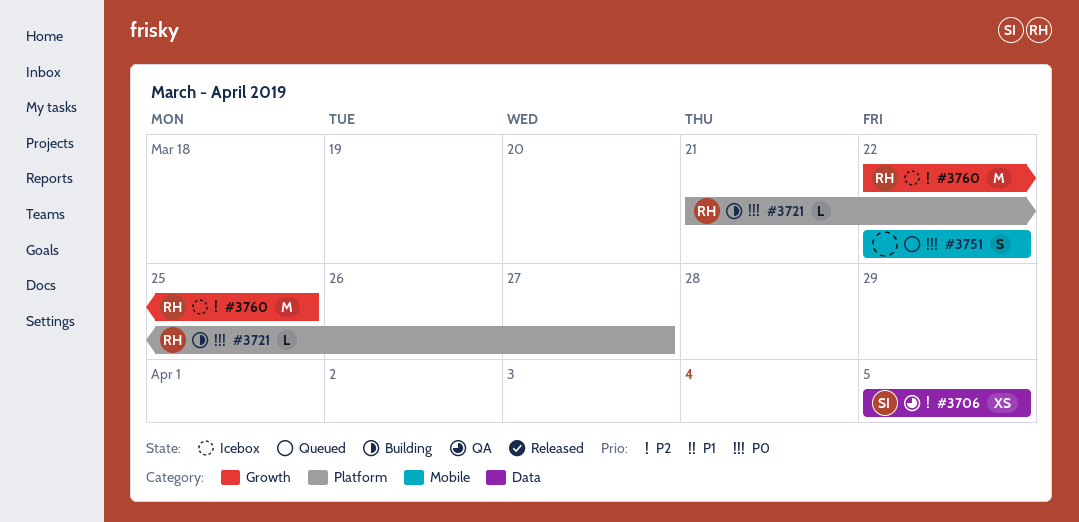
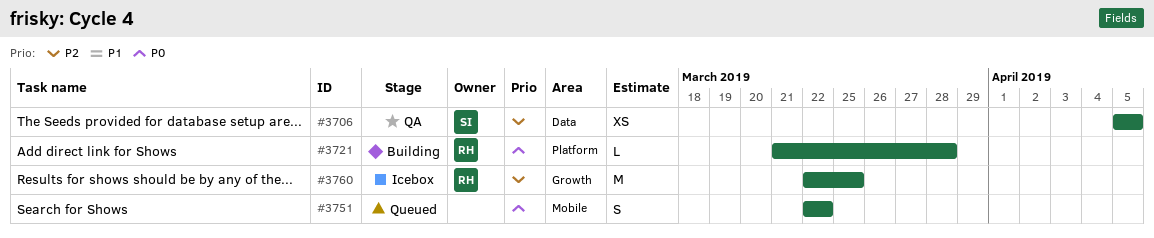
#3721, due: Mar 27 -> Mar 28

